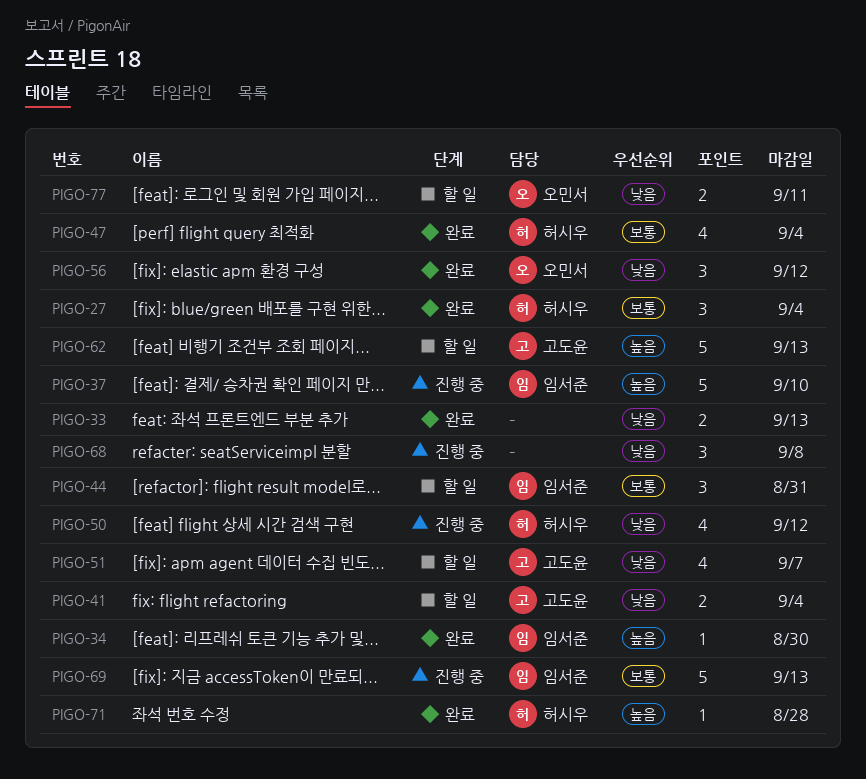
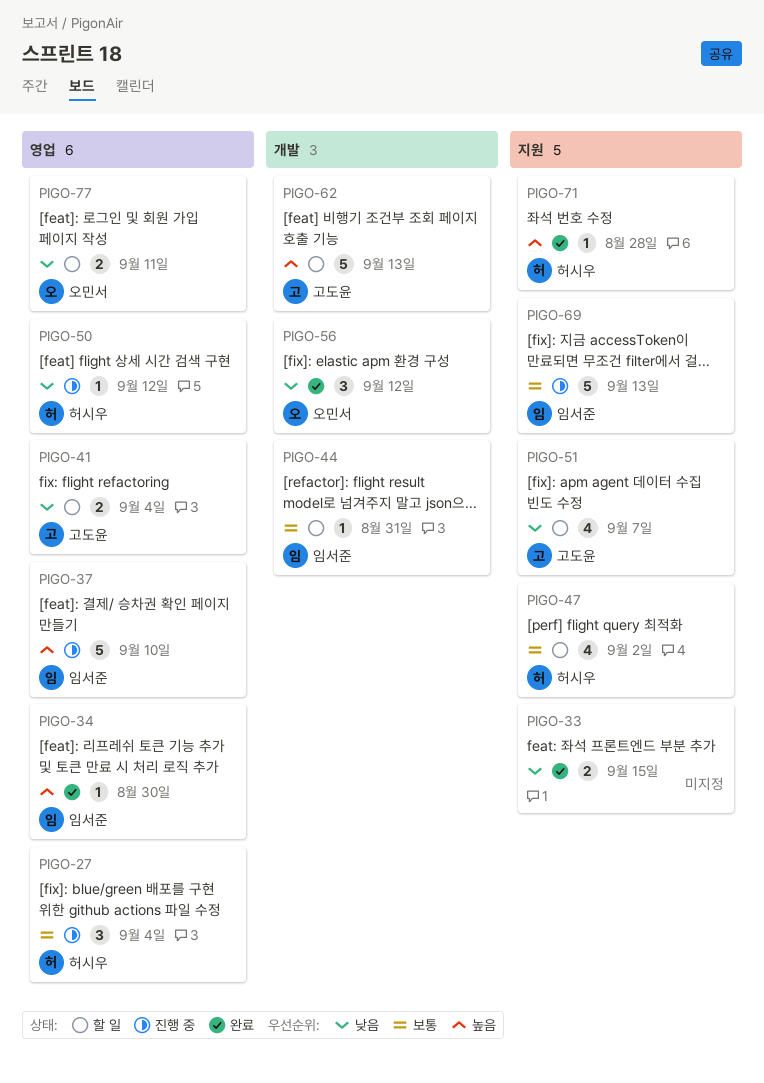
PIGO-27, status: 완료 -> 진행 중
PIGO-33, due: Sep 13 -> Sep 15
PIGO-44, estimate: 3 -> 1
PIGO-47, status: 완료 -> 할 일
PIGO-47, due: Sep 4 -> Sep 2
PIGO-50, estimate: 4 -> 1
PIGO-68: present -> none

